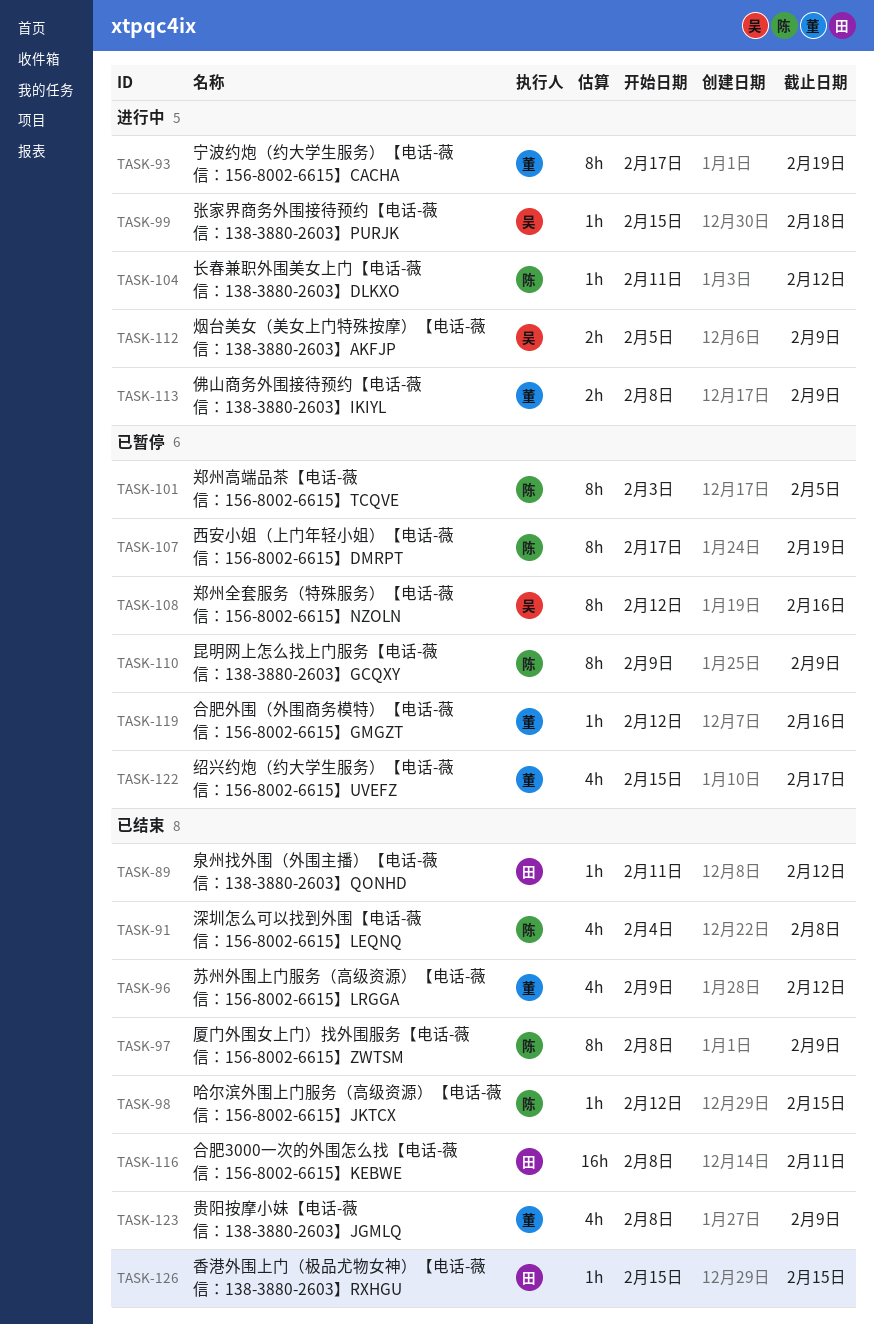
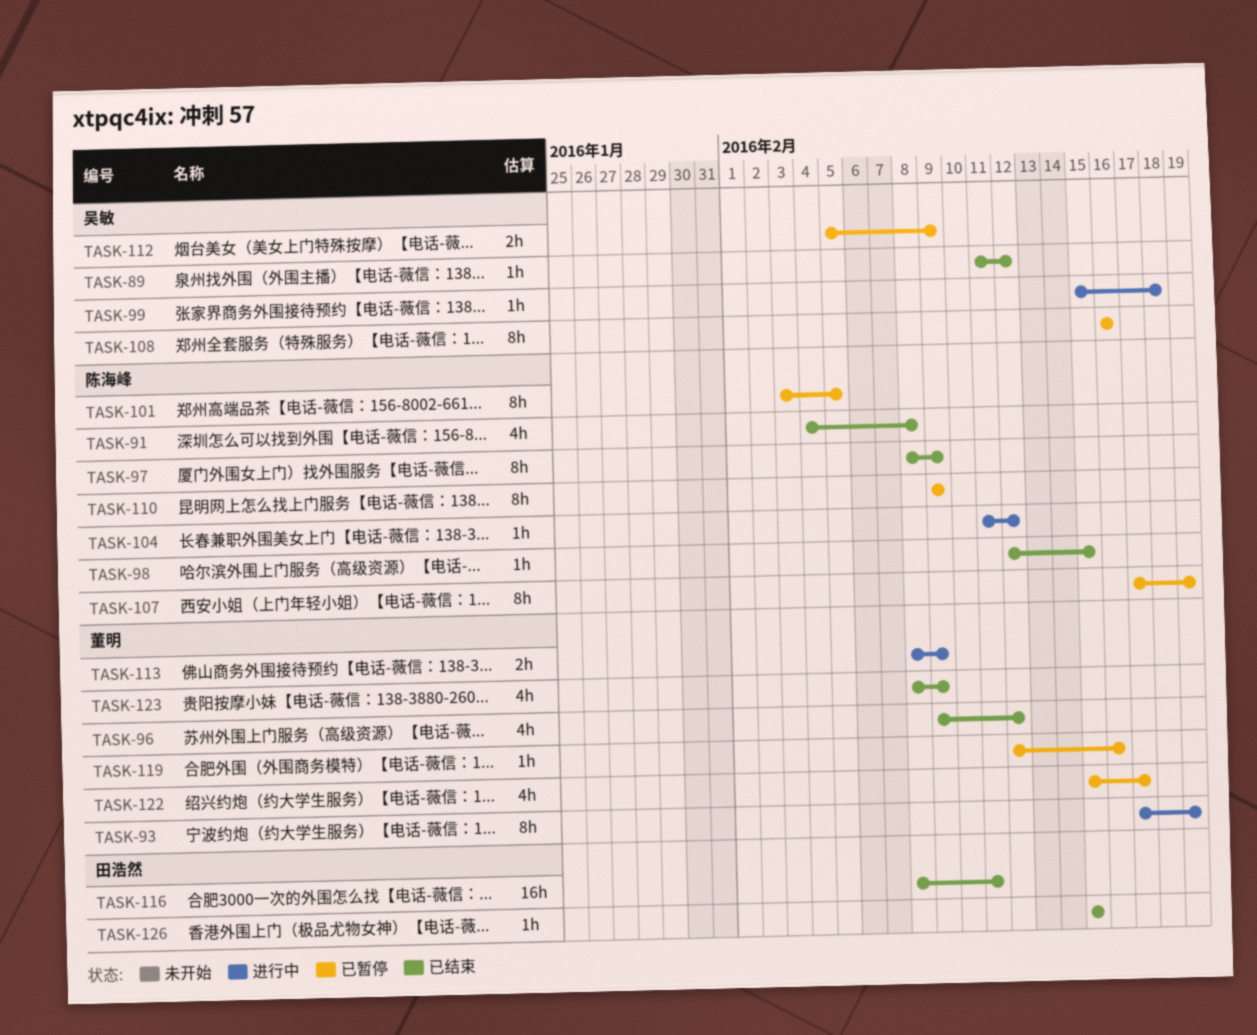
TASK-89, owner: 田浩然 -> 吴敏
TASK-108, start: Feb 12 -> Feb 16
TASK-112, status: 进行中 -> 已暂停

